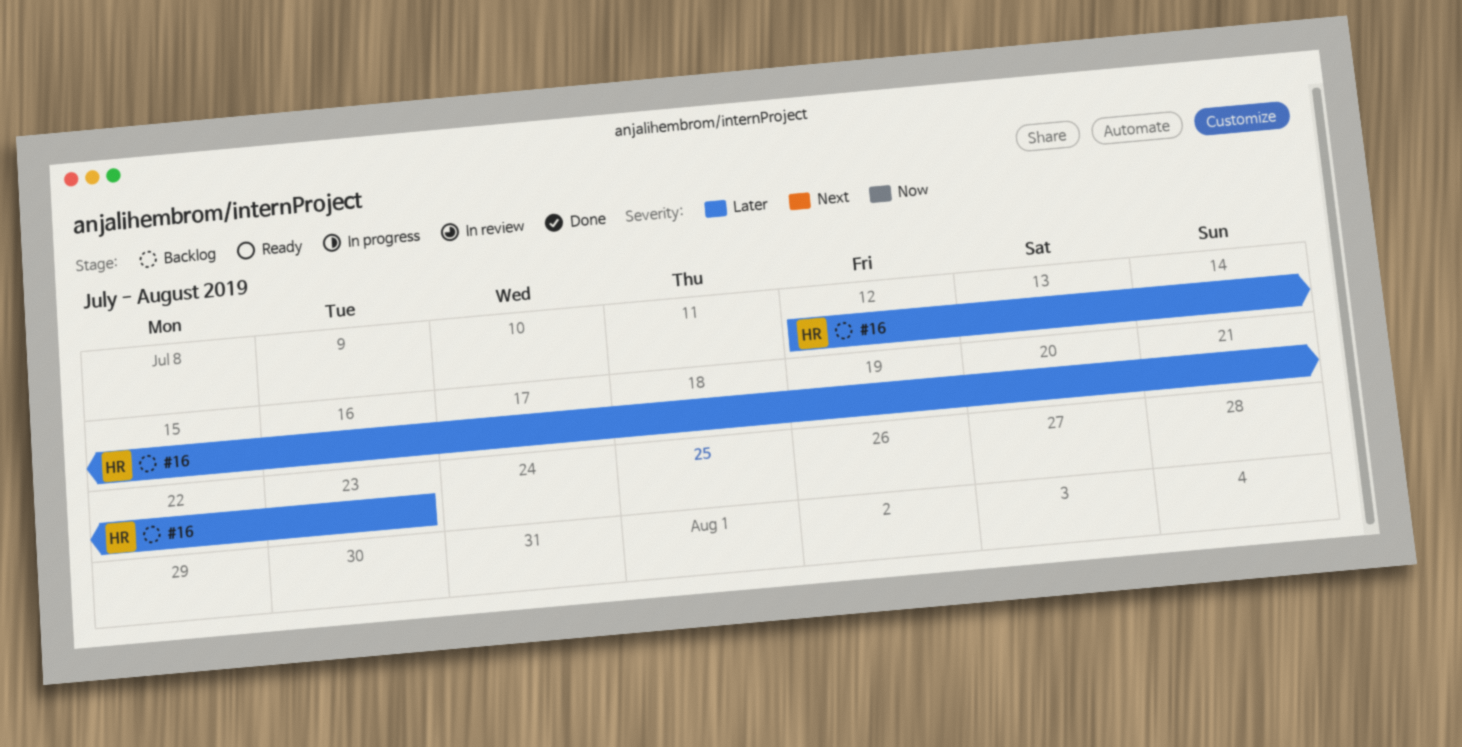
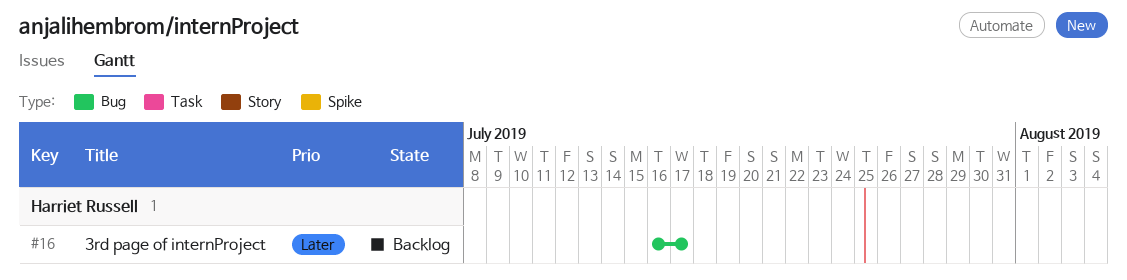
#16, start: Jul 12 -> Jul 16
#16, due: Jul 23 -> Jul 17

